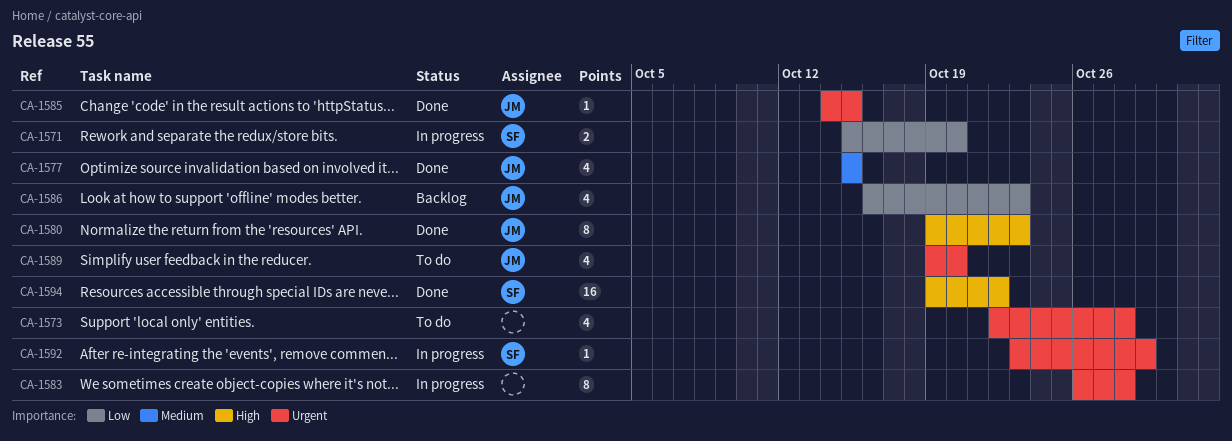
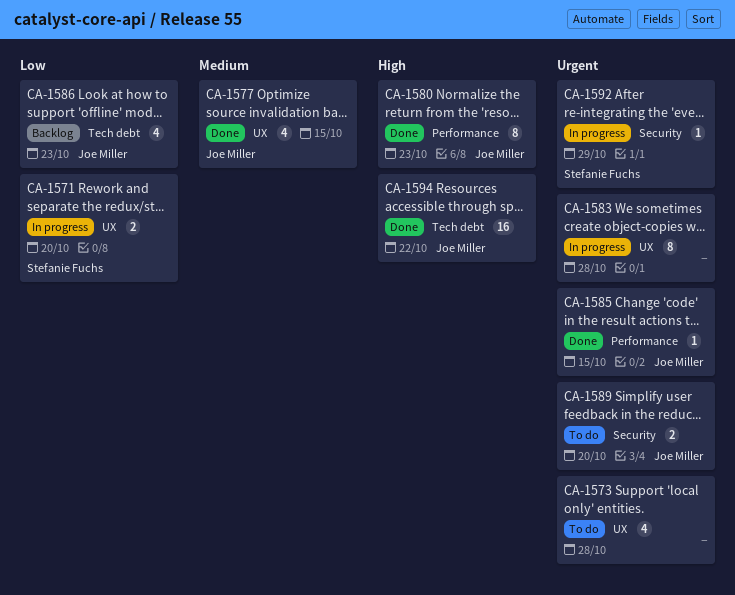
CA-1589, estimate: 4 -> 2
CA-1594, owner: Stefanie Fuchs -> Joe Miller

